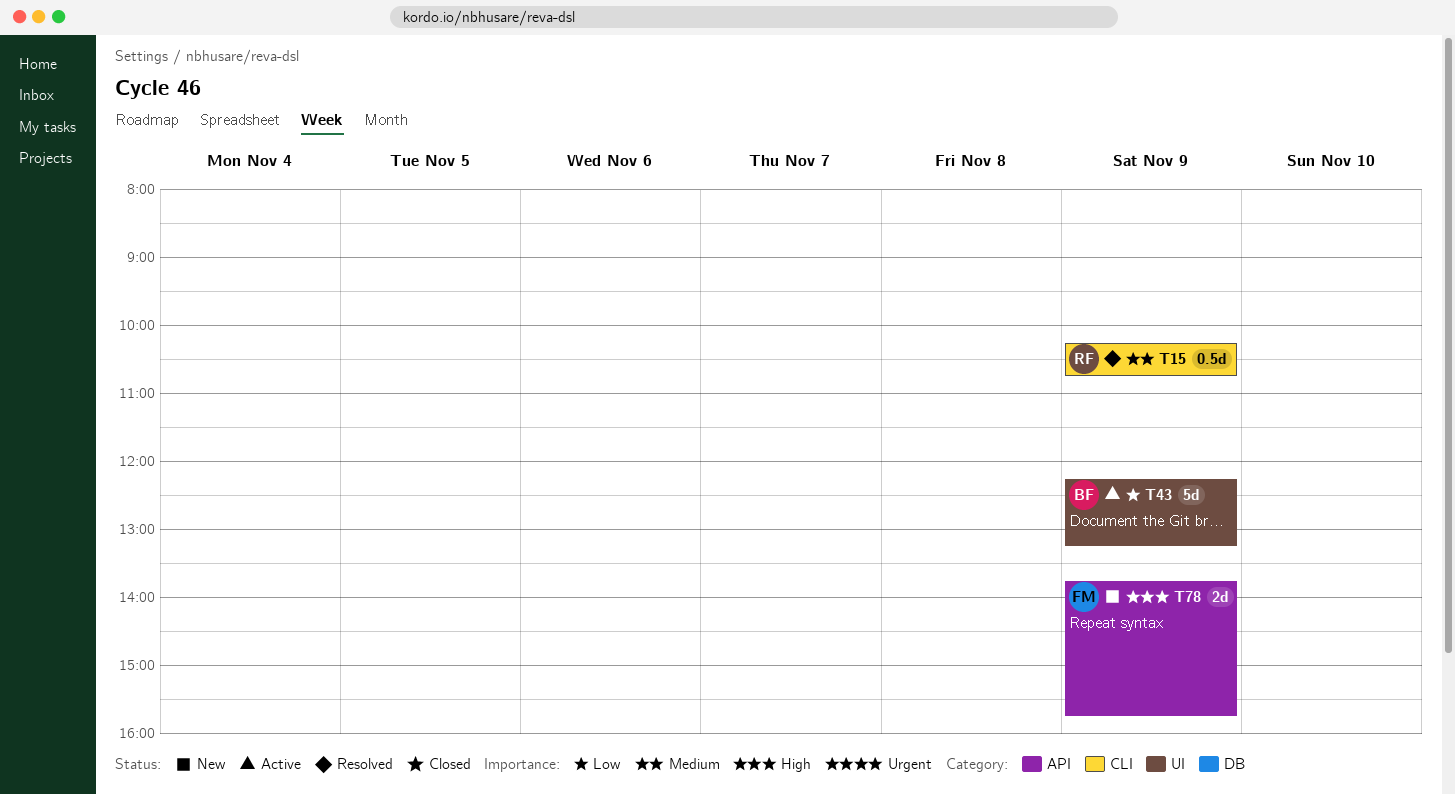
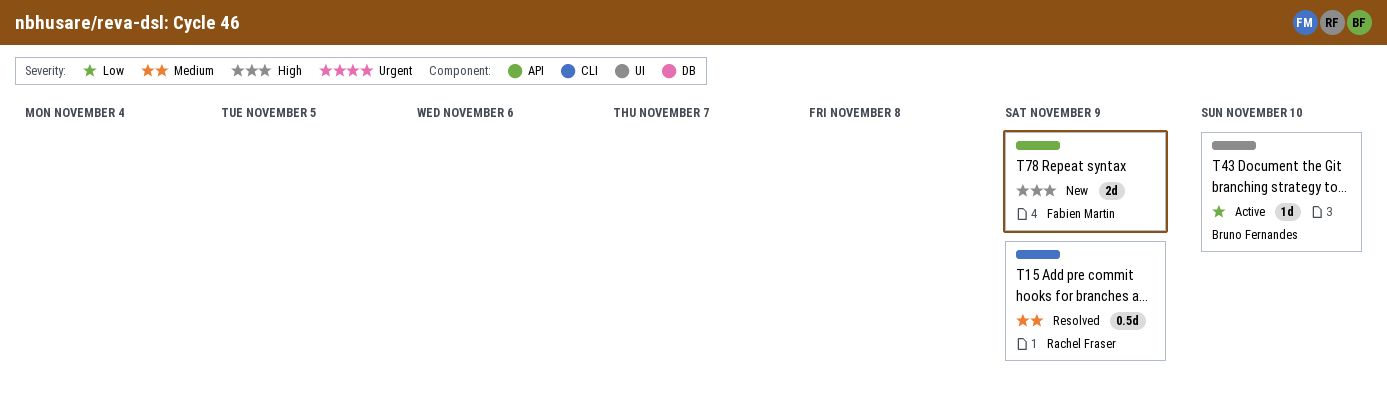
T43, estimate: 5d -> 1d
T43, day: Nov 9 -> Nov 10

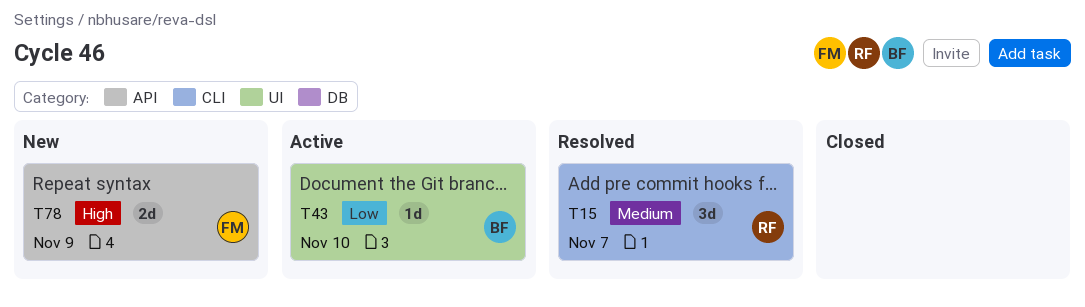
T15, estimate: 0.5d -> 3d
T15, day: Nov 9 -> Nov 7

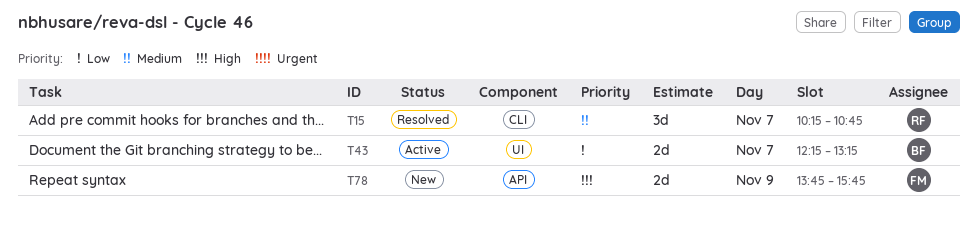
T43, estimate: 1d -> 2d
T43, day: Nov 10 -> Nov 7

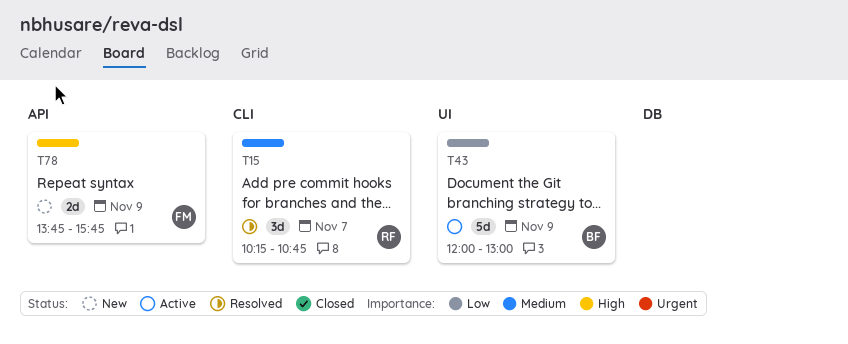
T43, estimate: 2d -> 5d
T43, day: Nov 7 -> Nov 9
T43, begins: 12:15 -> 12:00
T43, ends: 13:15 -> 13:00

